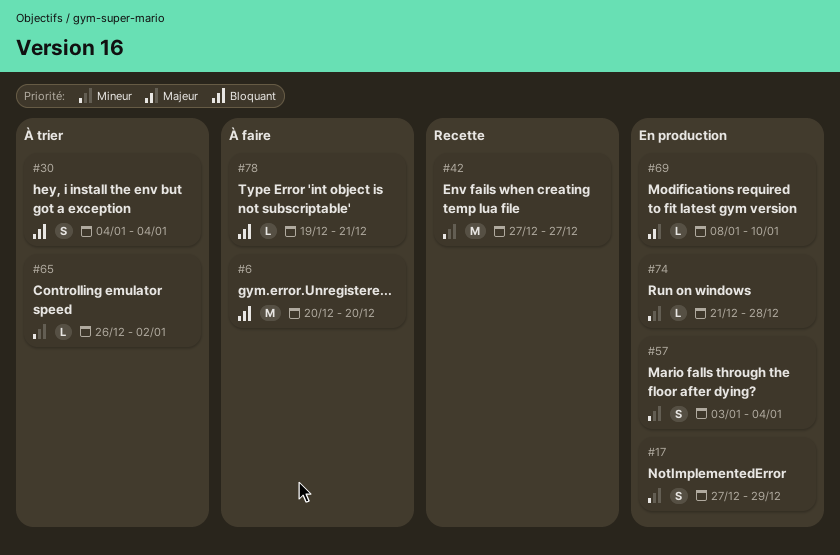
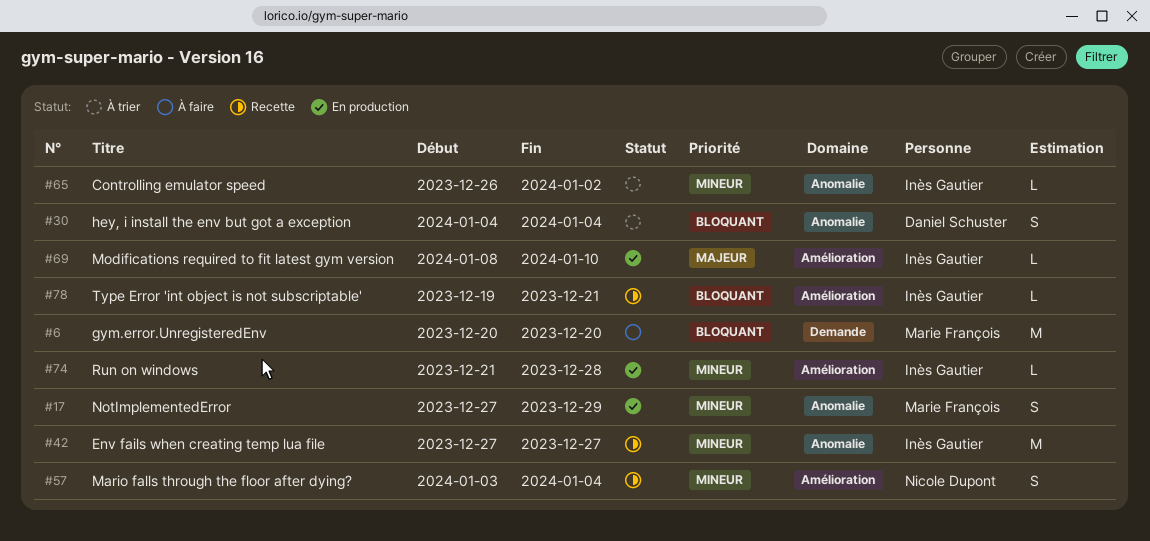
#57, status: En production -> Recette
#78, status: À faire -> Recette

